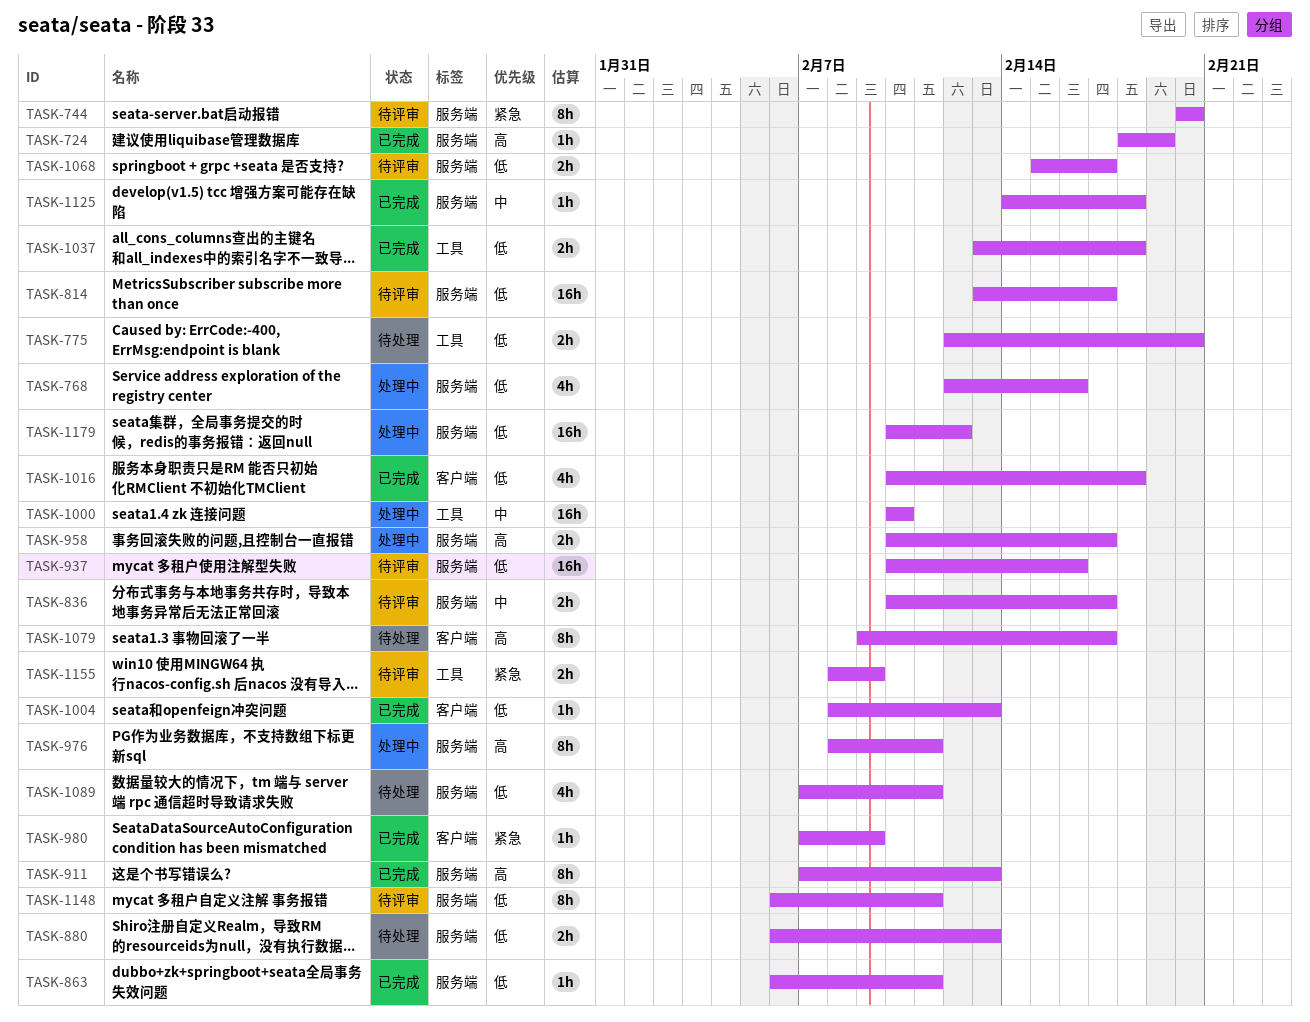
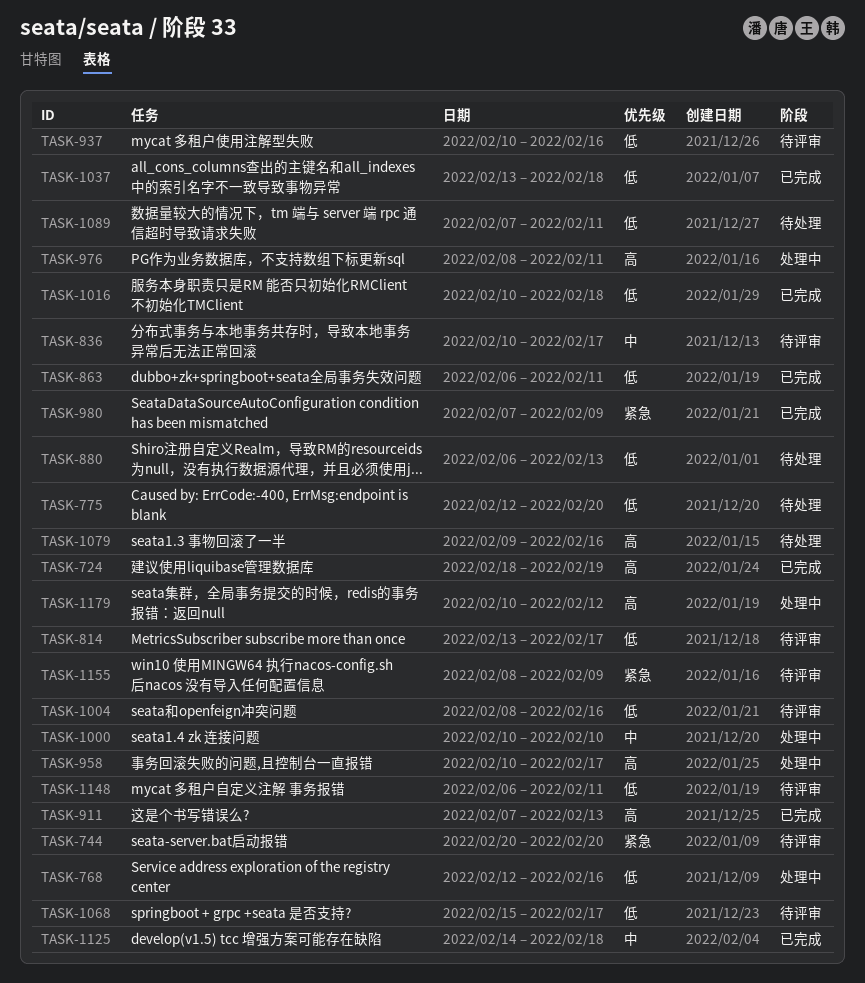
TASK-1004, status: 已完成 -> 待评审
TASK-1004, due: Feb 13 -> Feb 16
TASK-1079, due: Feb 17 -> Feb 16
TASK-1179, priority: 低 -> 高

